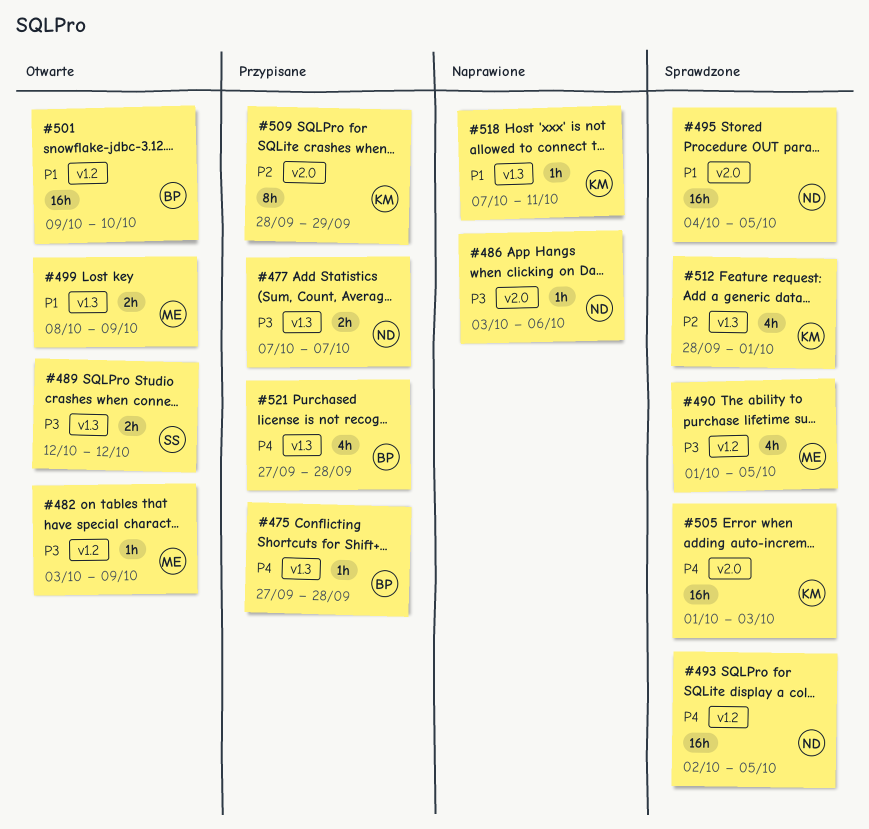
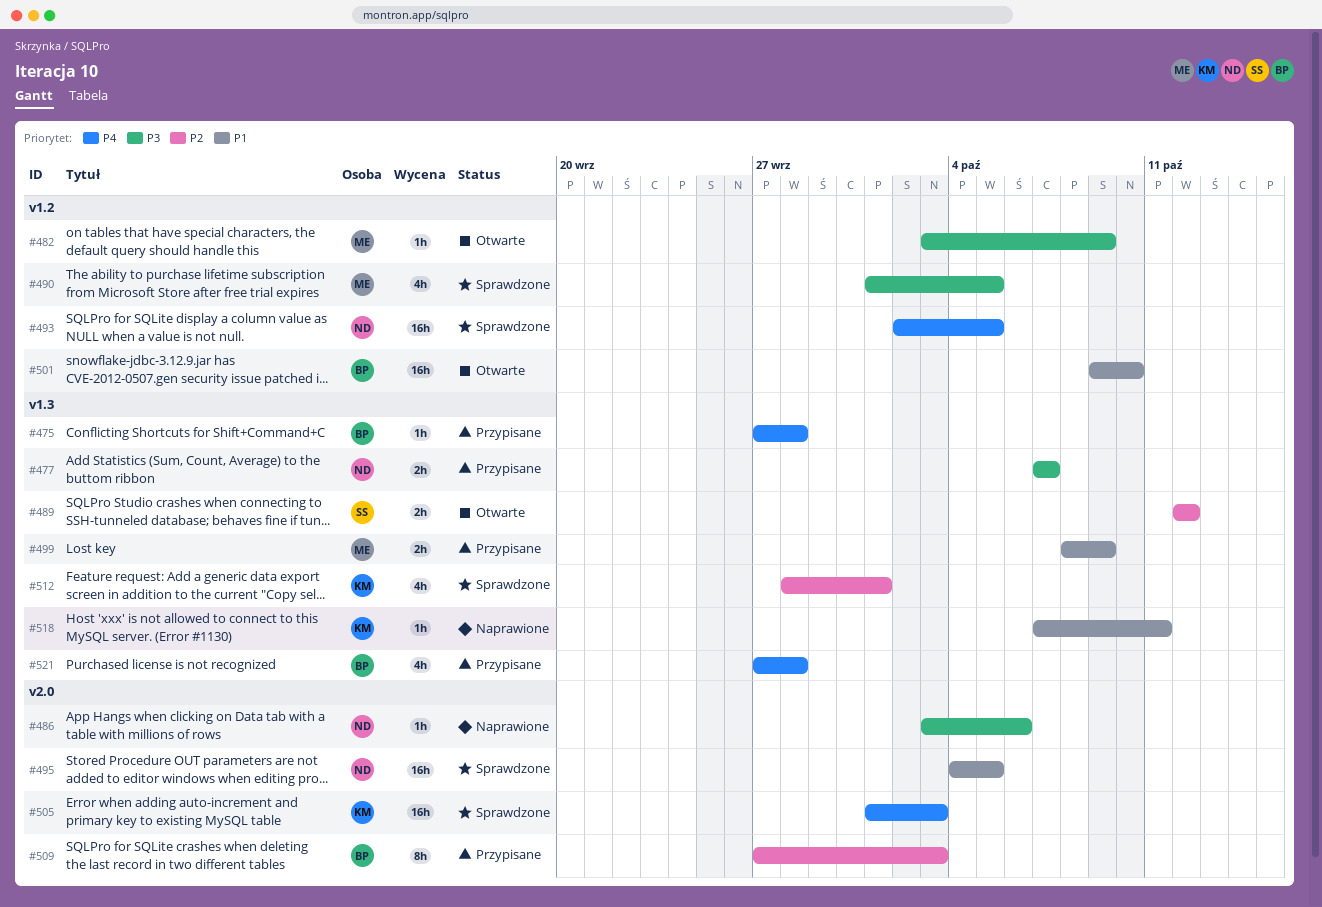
#489, priority: P3 -> P2
#499, status: Otwarte -> Przypisane
#509, owner: KM -> BP
#509, start: Sep 28 -> Sep 27
#509, due: Sep 29 -> Oct 3

